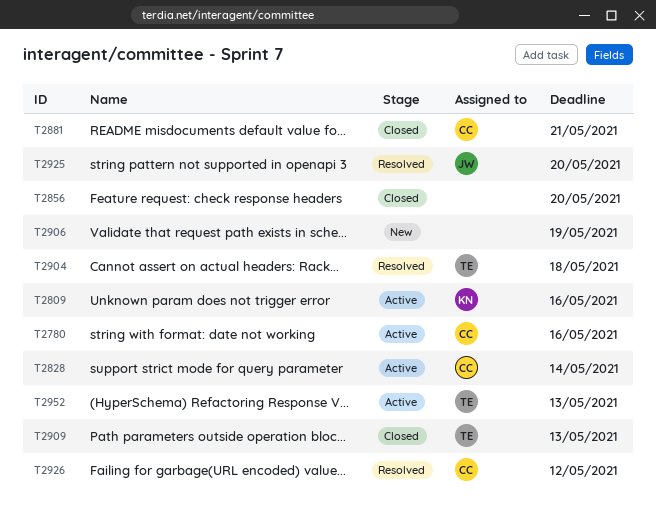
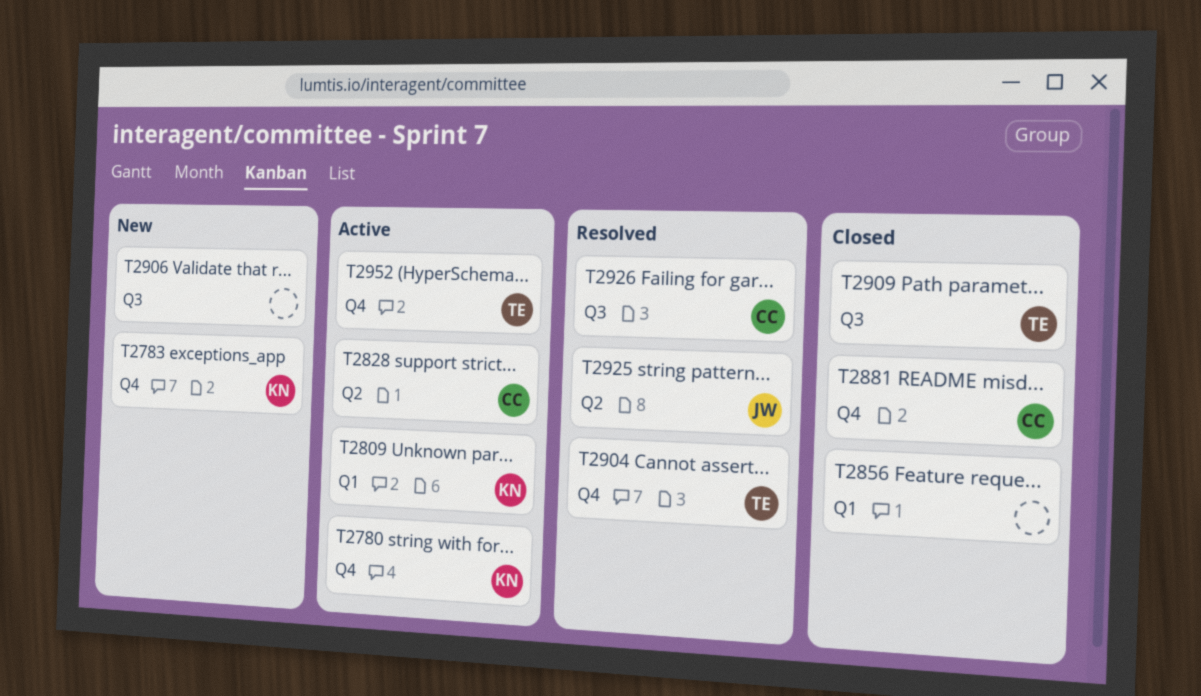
T2780, owner: CC -> KN
T2783: none -> present

